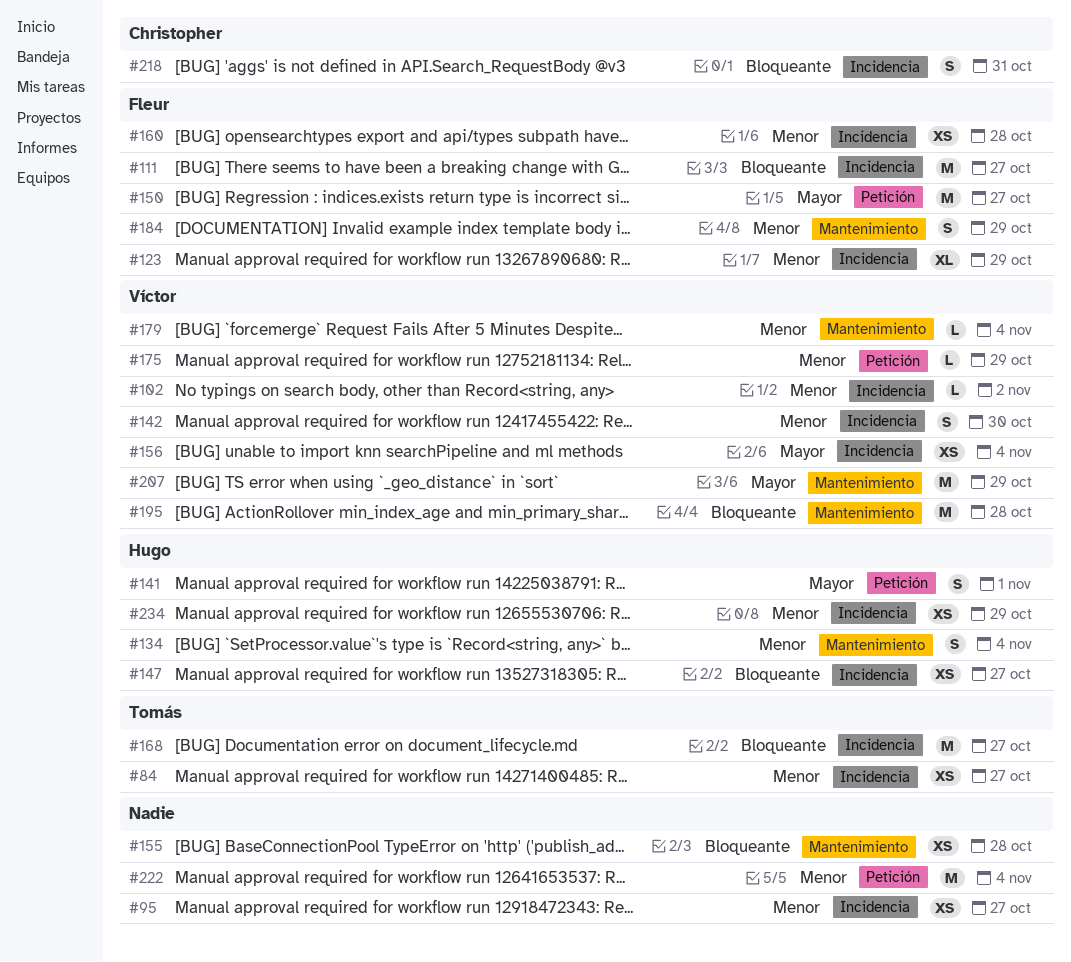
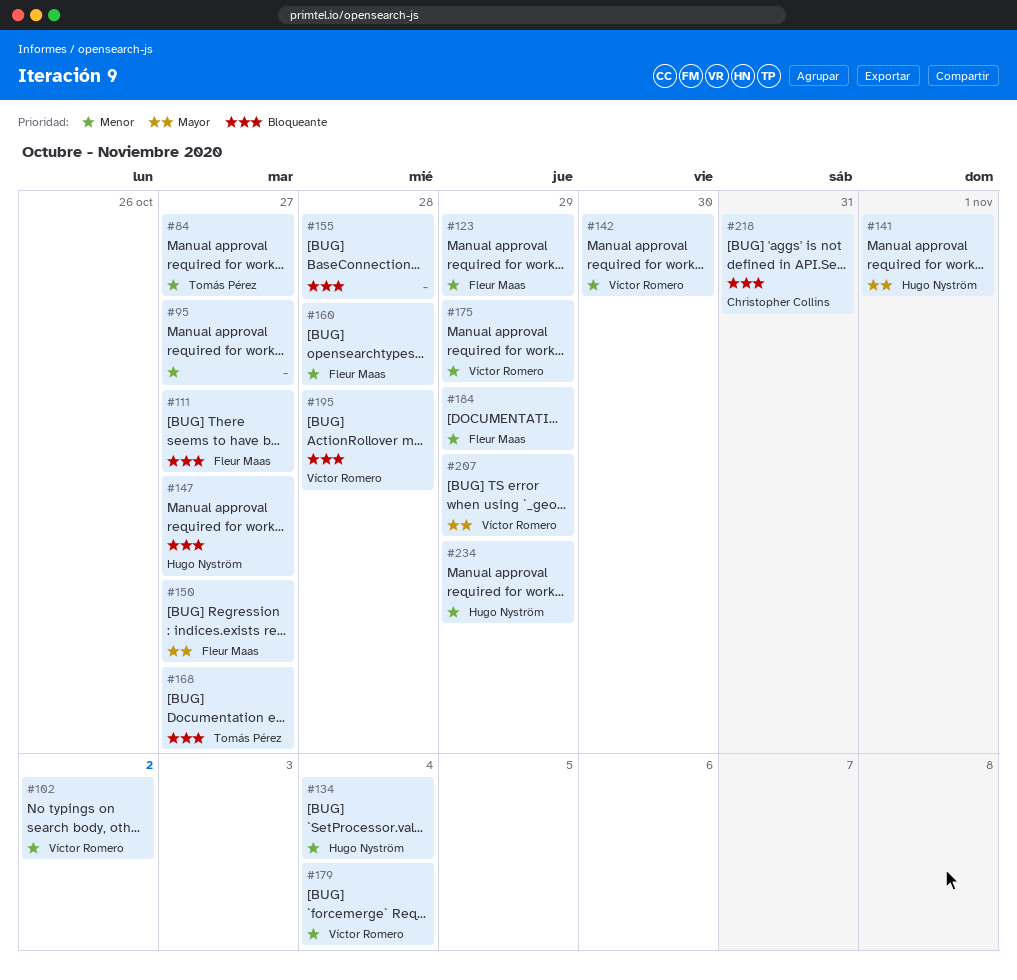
#156: present -> none
#222: present -> none

